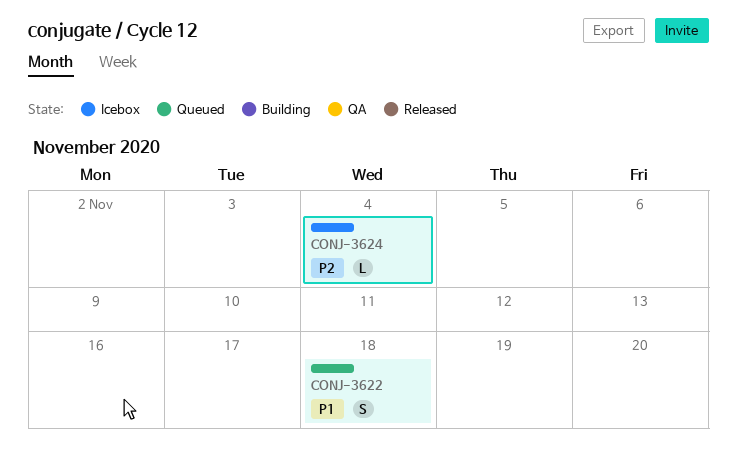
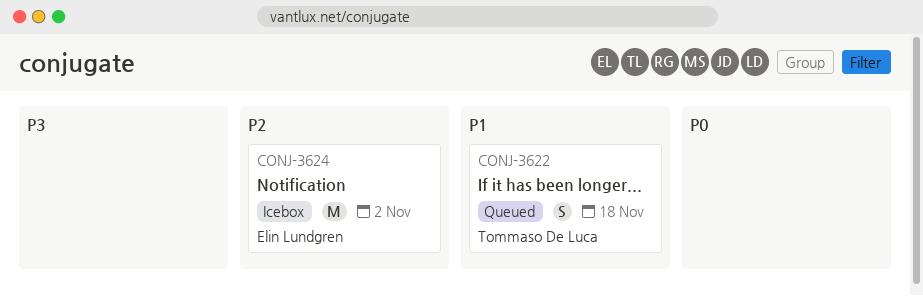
CONJ-3624, estimate: L -> M
CONJ-3624, due: Nov 4 -> Nov 2

